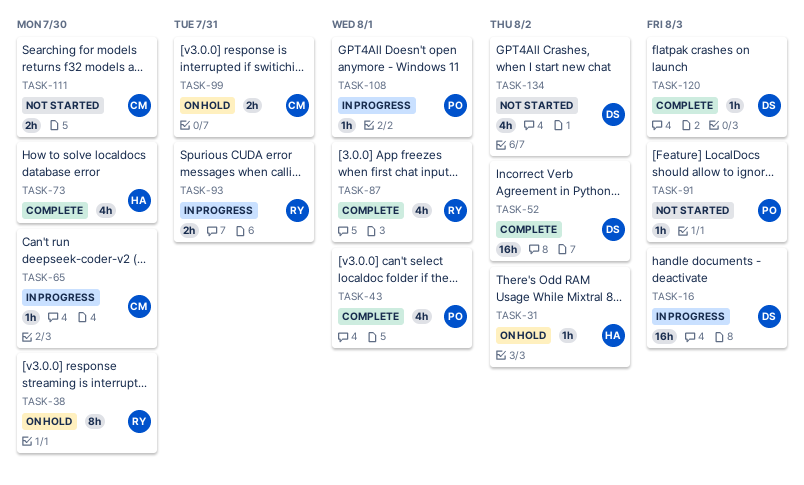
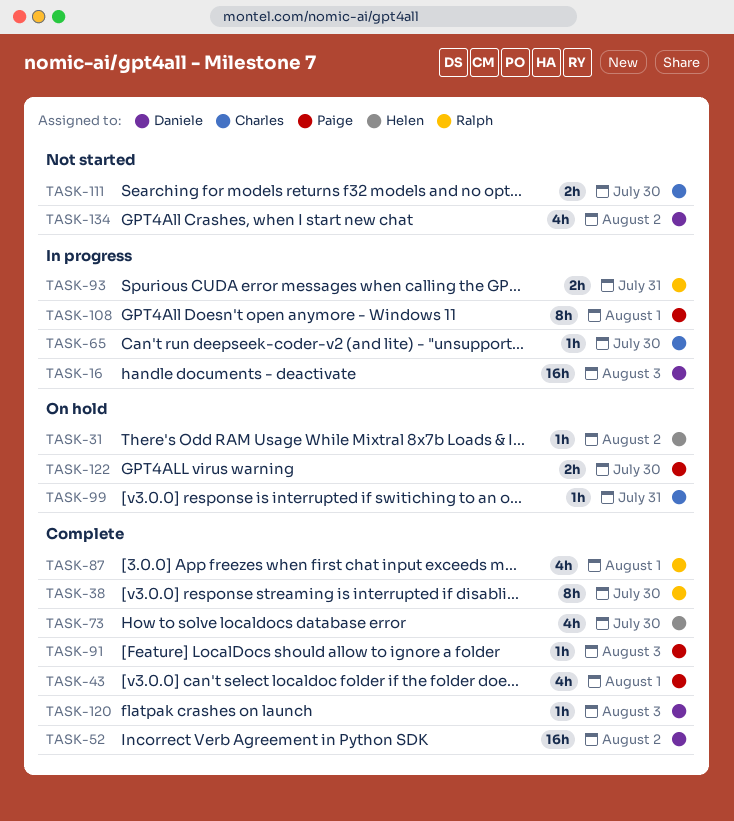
TASK-38, status: On hold -> Complete
TASK-91, status: Not started -> Complete
TASK-99, estimate: 2h -> 1h
TASK-108, estimate: 1h -> 8h
TASK-122: none -> present

